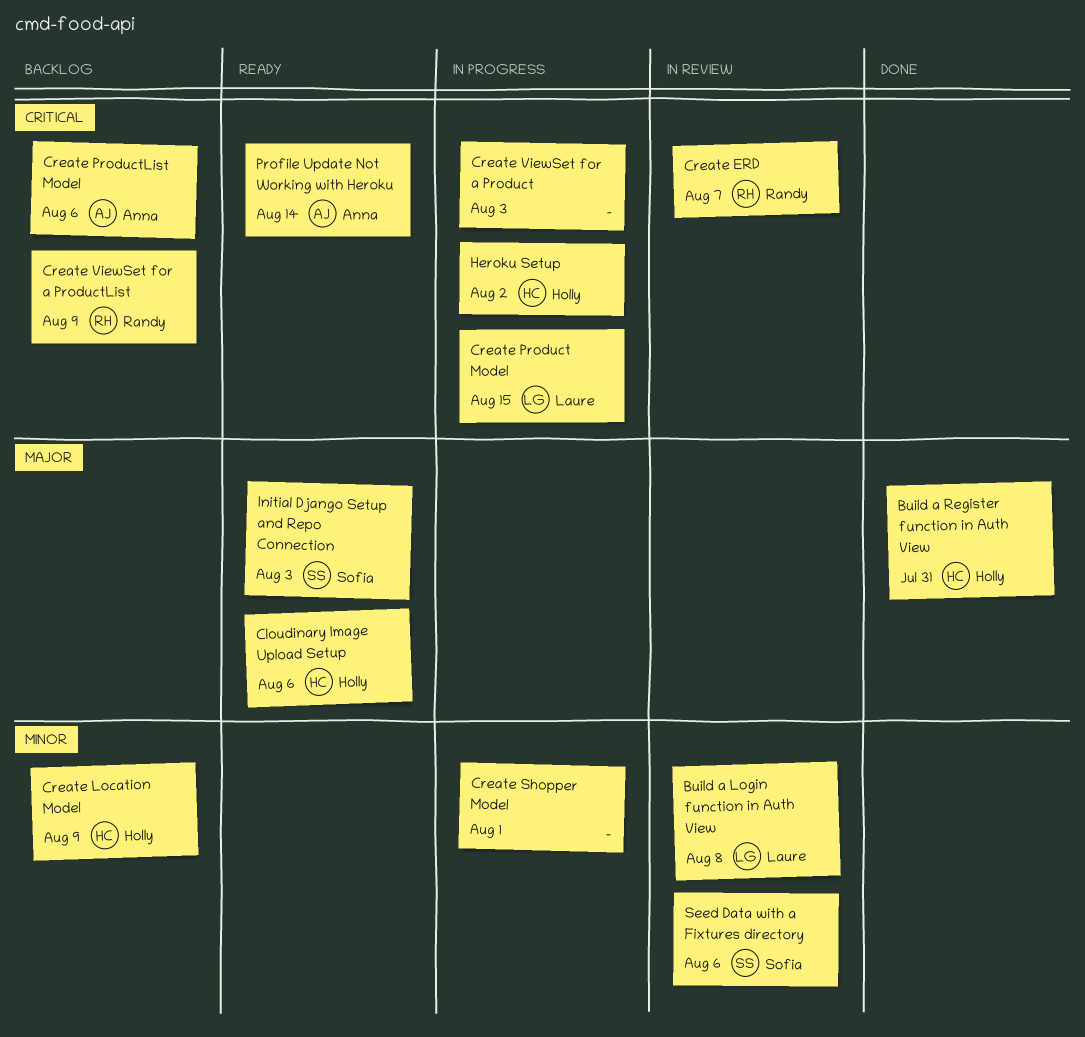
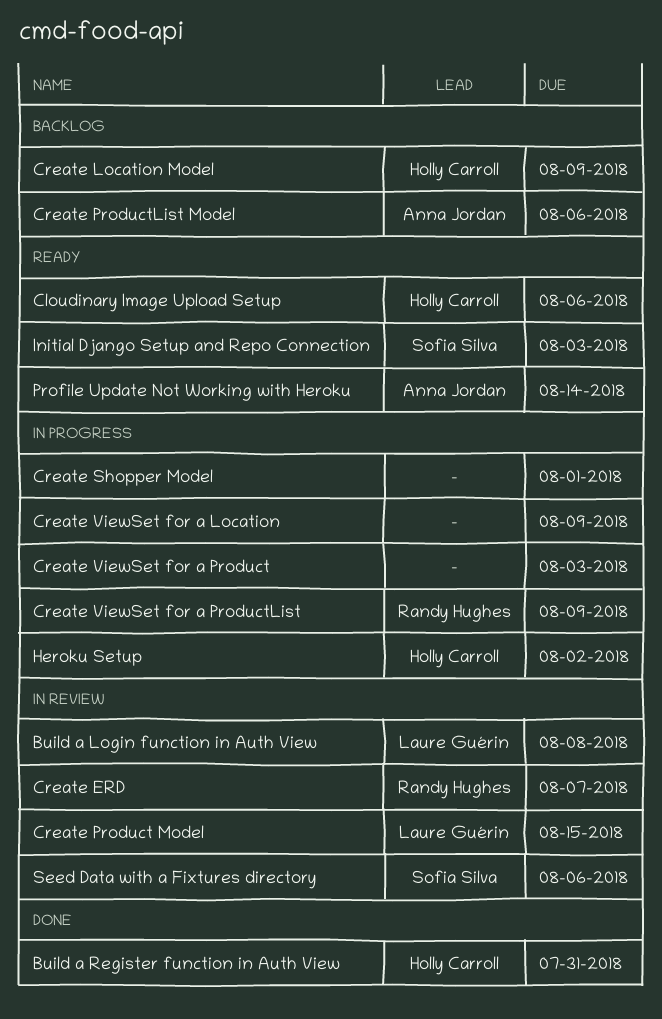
Create Product Model, status: In progress -> In review
Create ViewSet for a Location: none -> present
Create ViewSet for a ProductList, status: Backlog -> In progress

